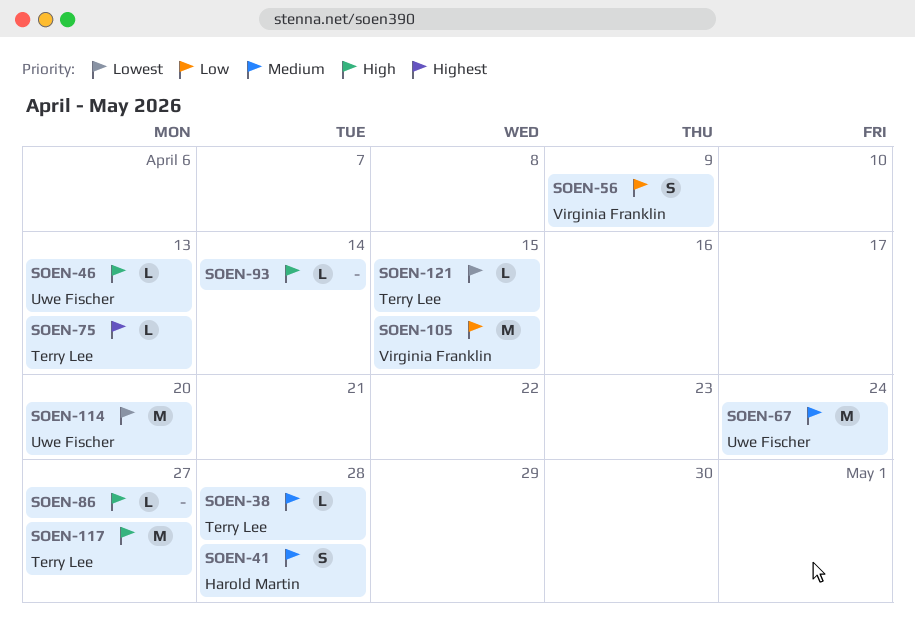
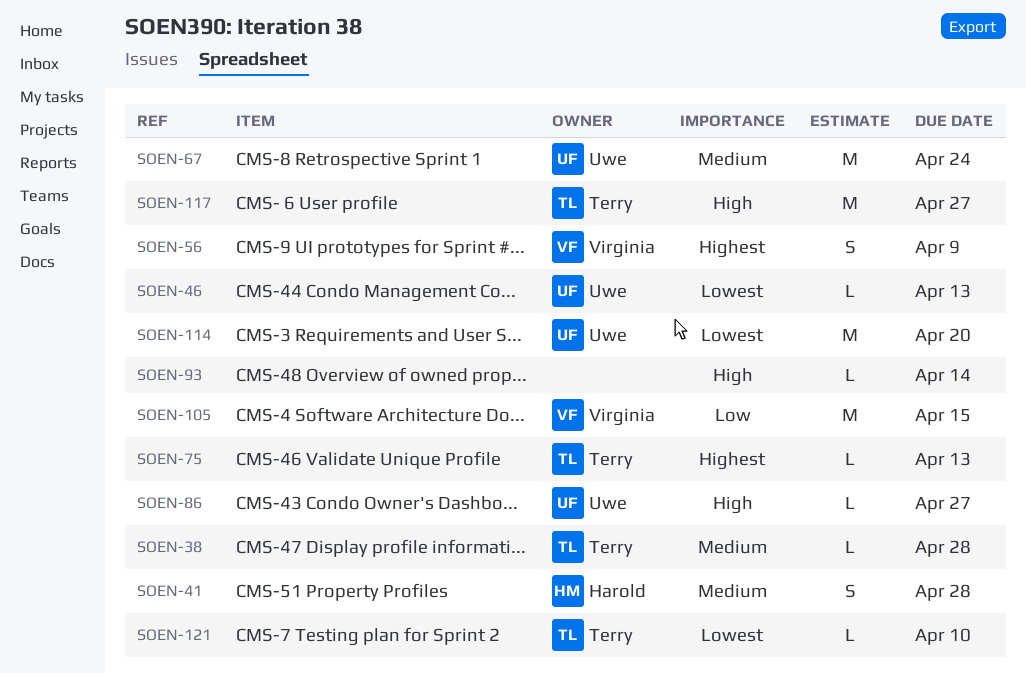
SOEN-46, priority: High -> Lowest
SOEN-56, priority: Low -> Highest
SOEN-86, owner: none -> Uwe Fischer
SOEN-121, due: Apr 15 -> Apr 10

